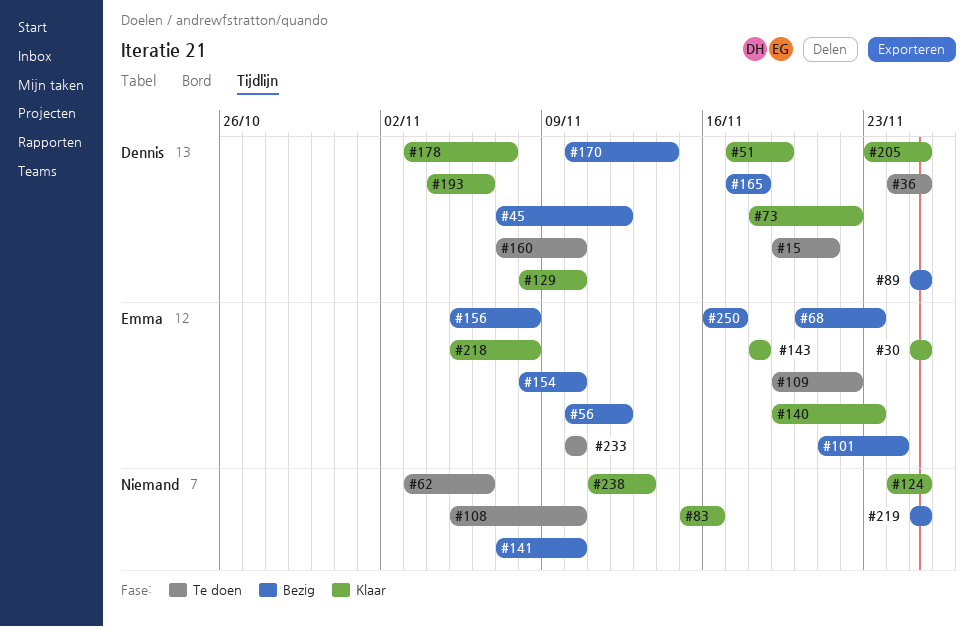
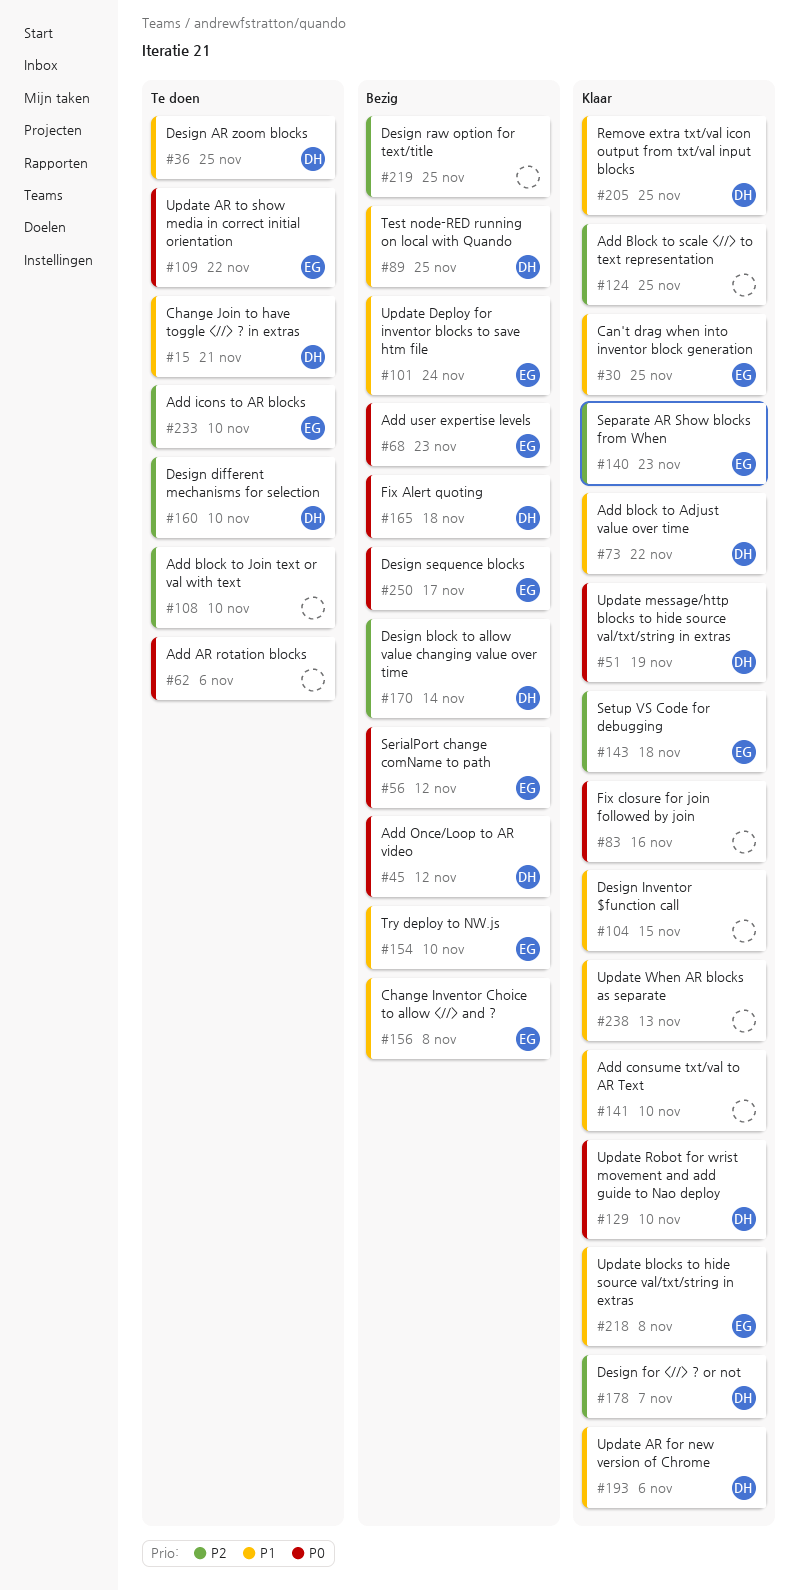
#104: none -> present
#141, status: Bezig -> Klaar

